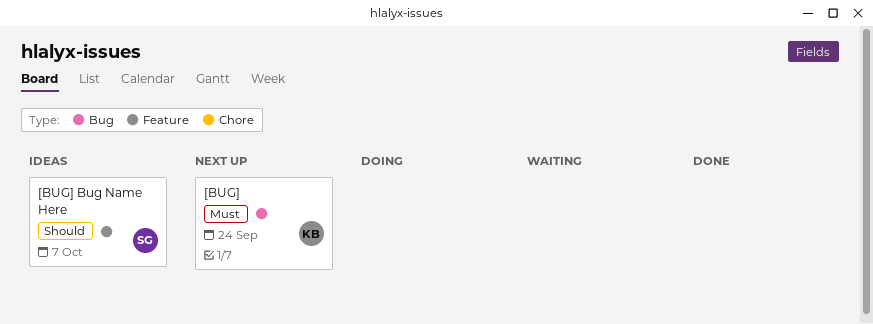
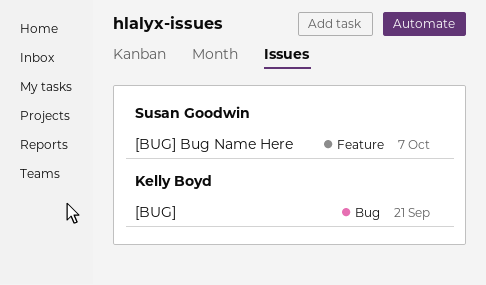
[BUG], due: Sep 24 -> Sep 21

